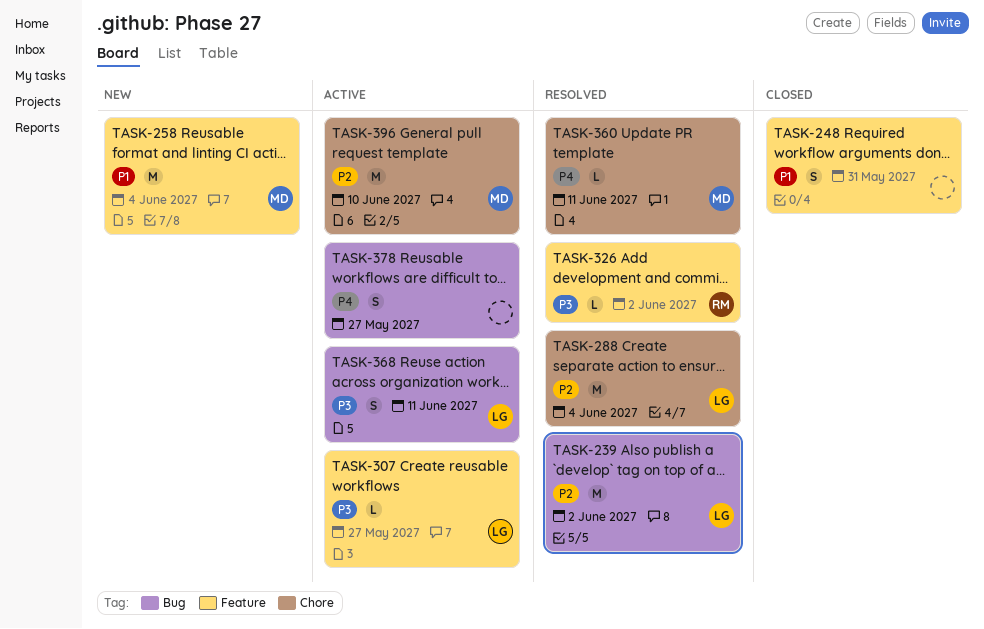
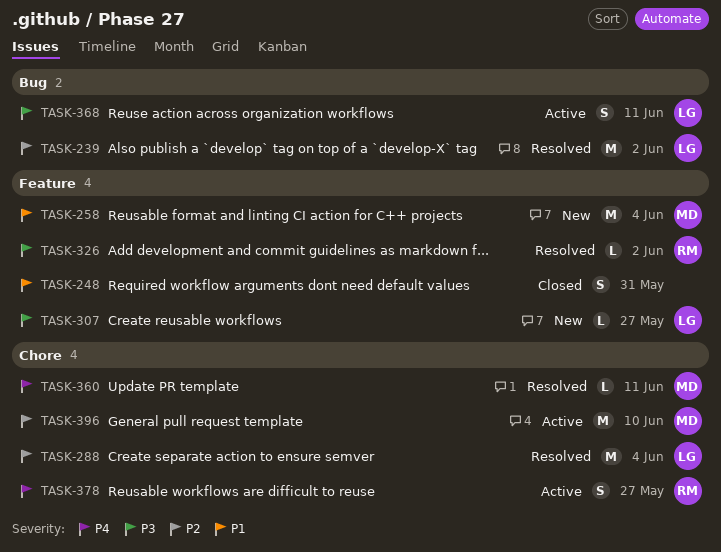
TASK-307, status: Active -> New
TASK-378, owner: none -> RM
TASK-378, label: Bug -> Chore

